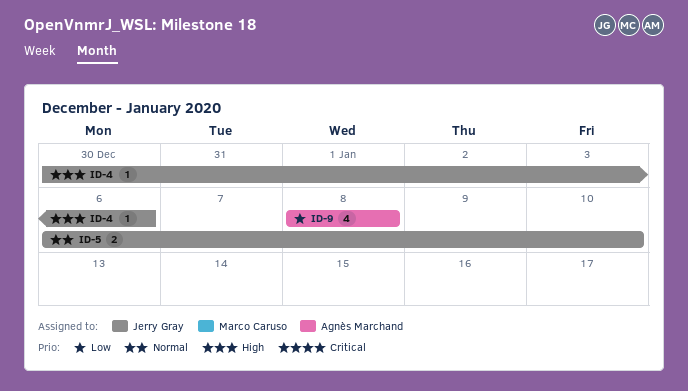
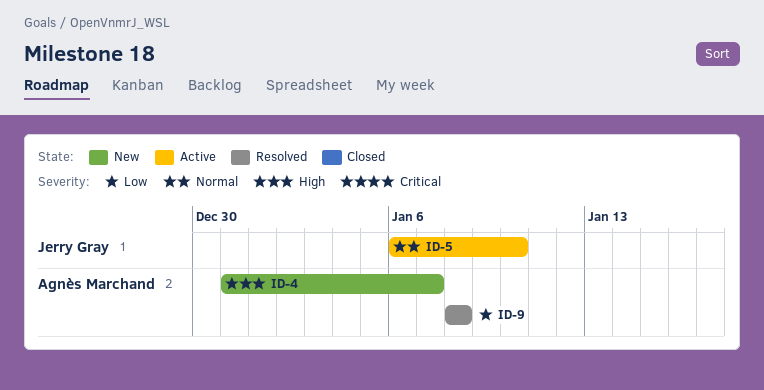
ID-4, owner: Jerry Gray -> Agnès Marchand
ID-4, start: Dec 30 -> Dec 31
ID-4, due: Jan 6 -> Jan 7

